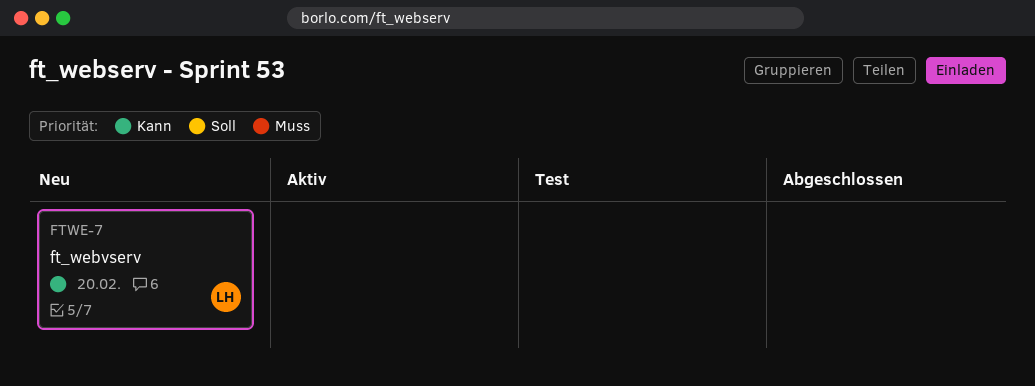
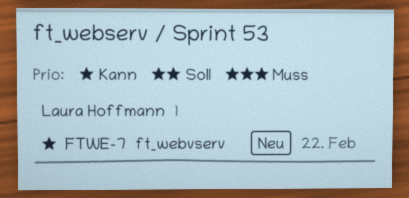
FTWE-7, due: Feb 20 -> Feb 22

